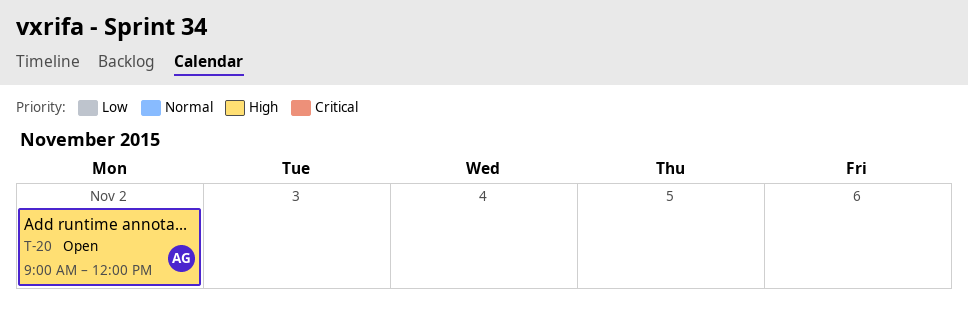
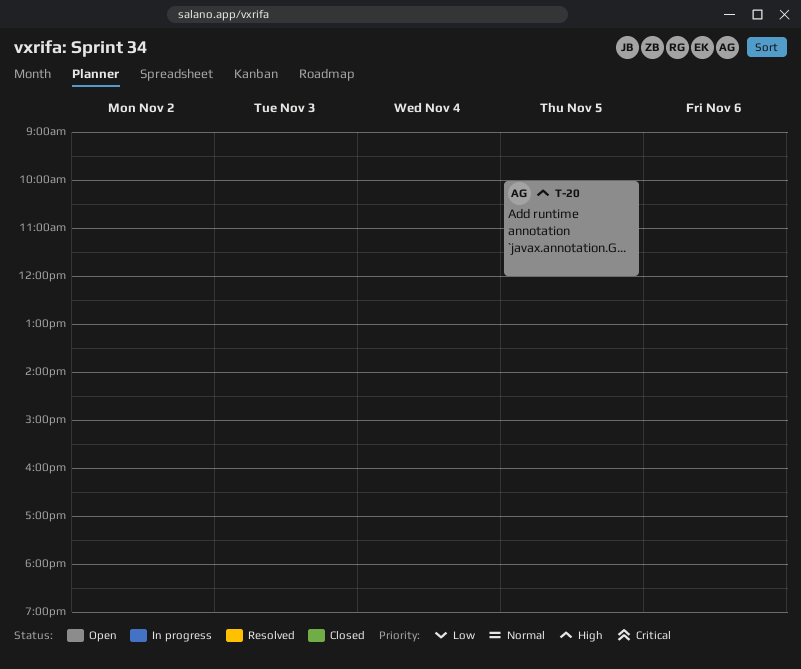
T-20, day: Nov 2 -> Nov 5
T-20, begins: 09:00 -> 10:00

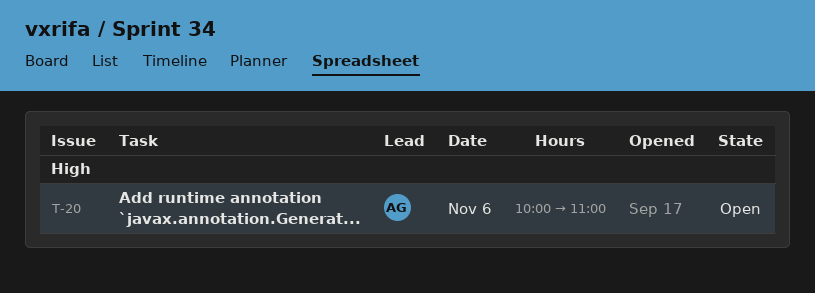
T-20, day: Nov 5 -> Nov 6
T-20, ends: 12:00 -> 11:00

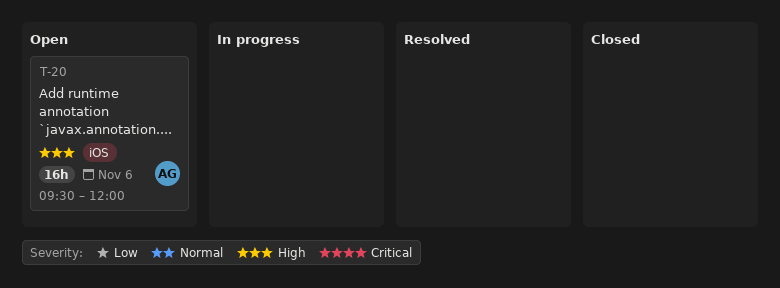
T-20, begins: 10:00 -> 09:30
T-20, ends: 11:00 -> 12:00

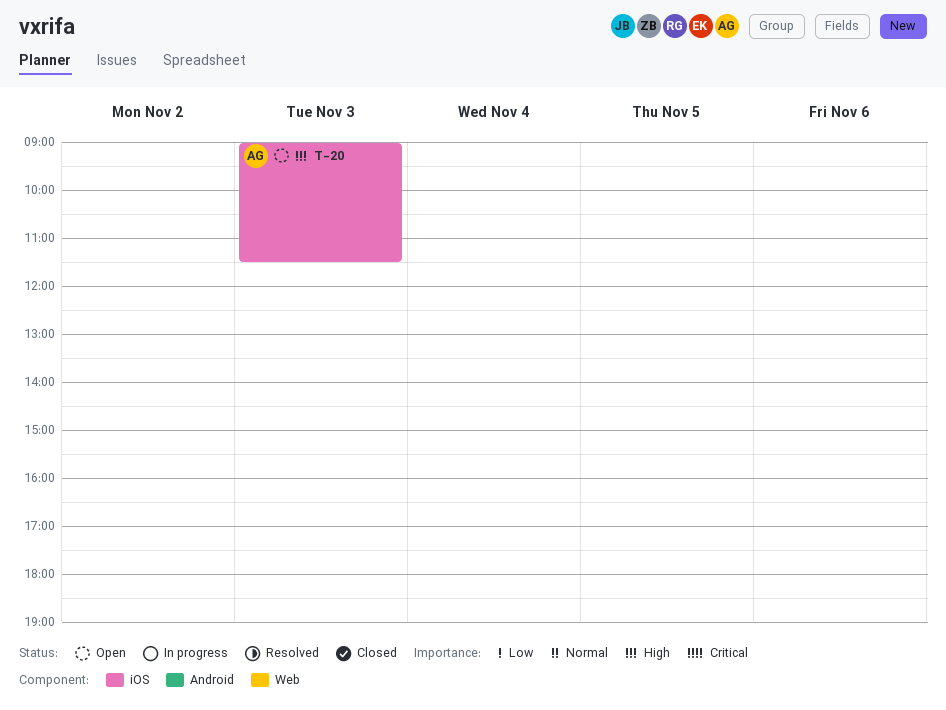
T-20, day: Nov 6 -> Nov 3
T-20, begins: 09:30 -> 09:00
T-20, ends: 12:00 -> 11:30

